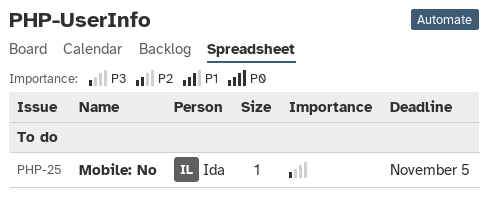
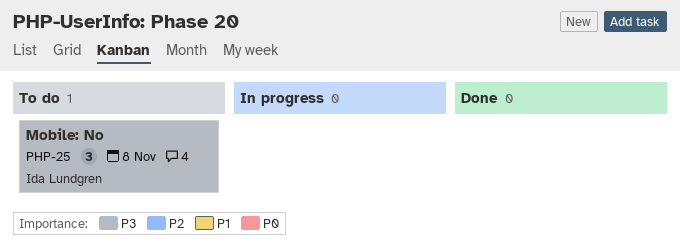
PHP-25, estimate: 1 -> 3
PHP-25, due: Nov 5 -> Nov 8

